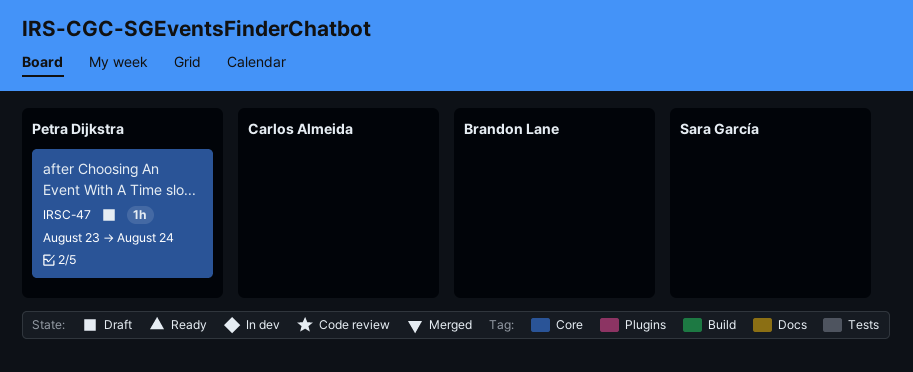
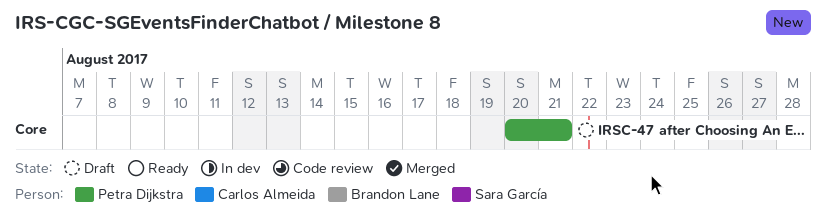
IRSC-47, start: Aug 23 -> Aug 20
IRSC-47, due: Aug 24 -> Aug 21

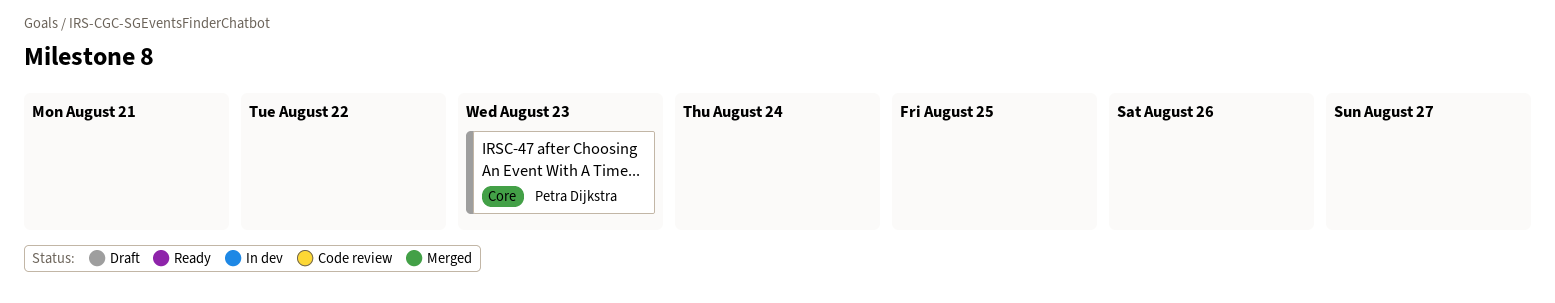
IRSC-47, due: Aug 21 -> Aug 23

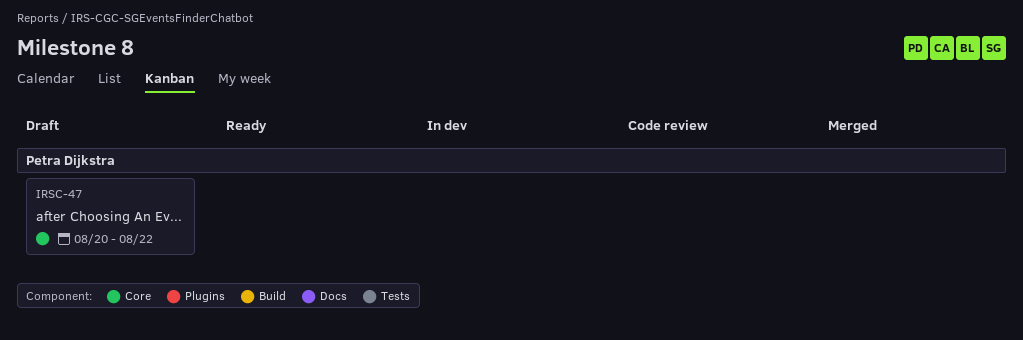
IRSC-47, due: Aug 23 -> Aug 22

